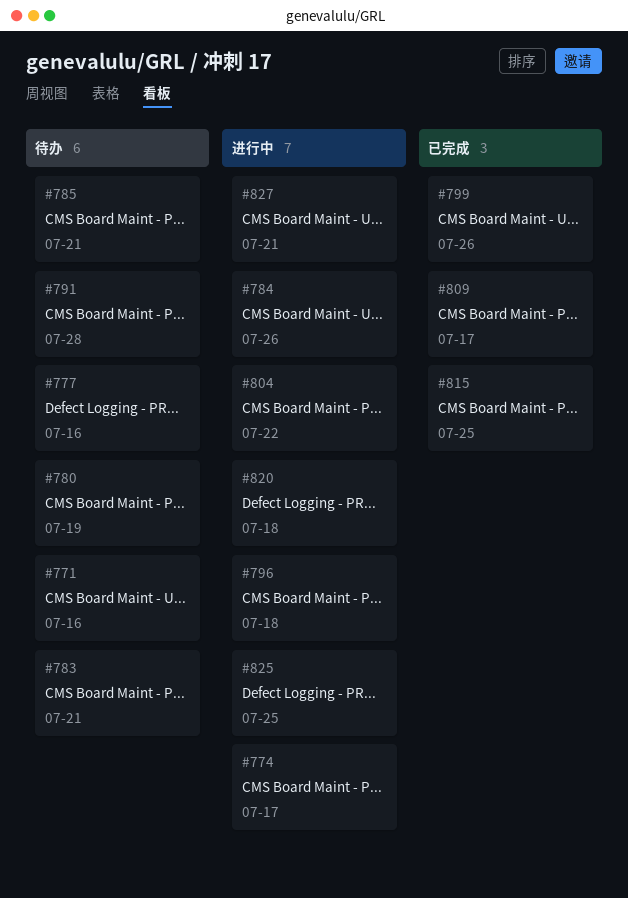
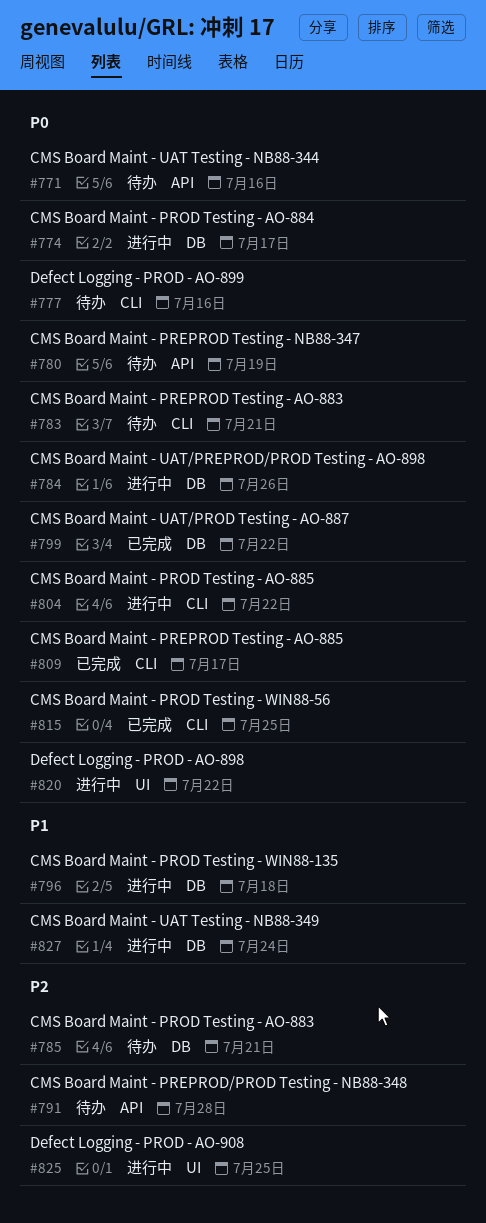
#799, due: Jul 26 -> Jul 22
#820, due: Jul 18 -> Jul 22
#827, due: Jul 21 -> Jul 24

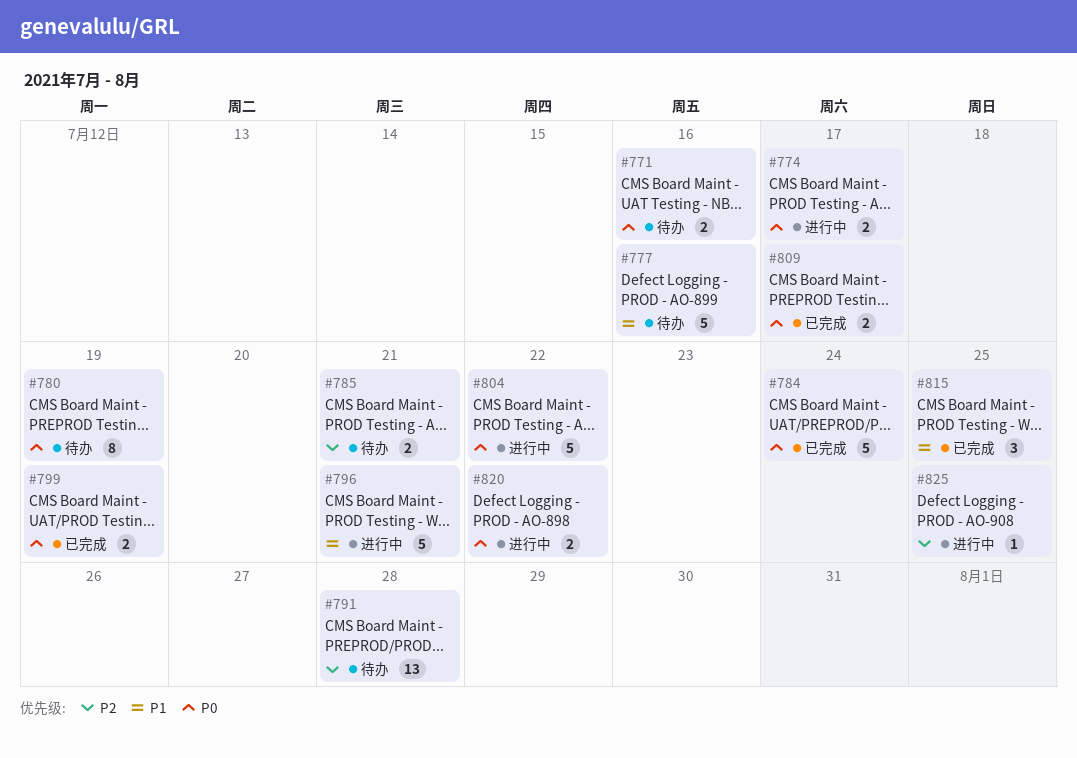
#777, priority: P0 -> P1
#783: present -> none
#784, status: 进行中 -> 已完成
#784, due: Jul 26 -> Jul 24
#796, due: Jul 18 -> Jul 21
#799, due: Jul 22 -> Jul 19
#815, priority: P0 -> P1
#827: present -> none

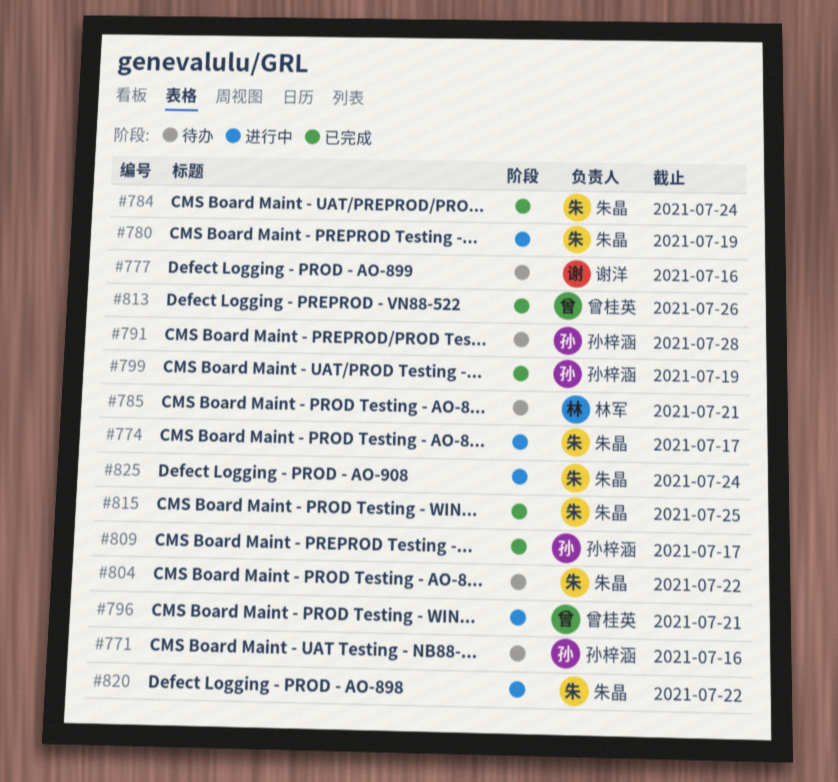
#780, status: 待办 -> 进行中
#804, status: 进行中 -> 待办
#813: none -> present
#825, due: Jul 25 -> Jul 24

